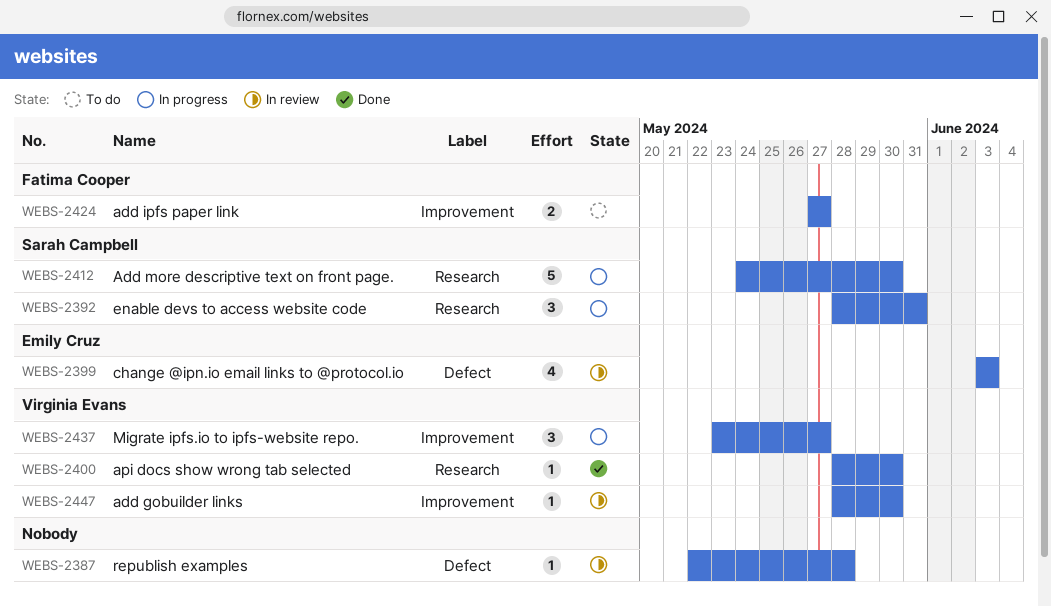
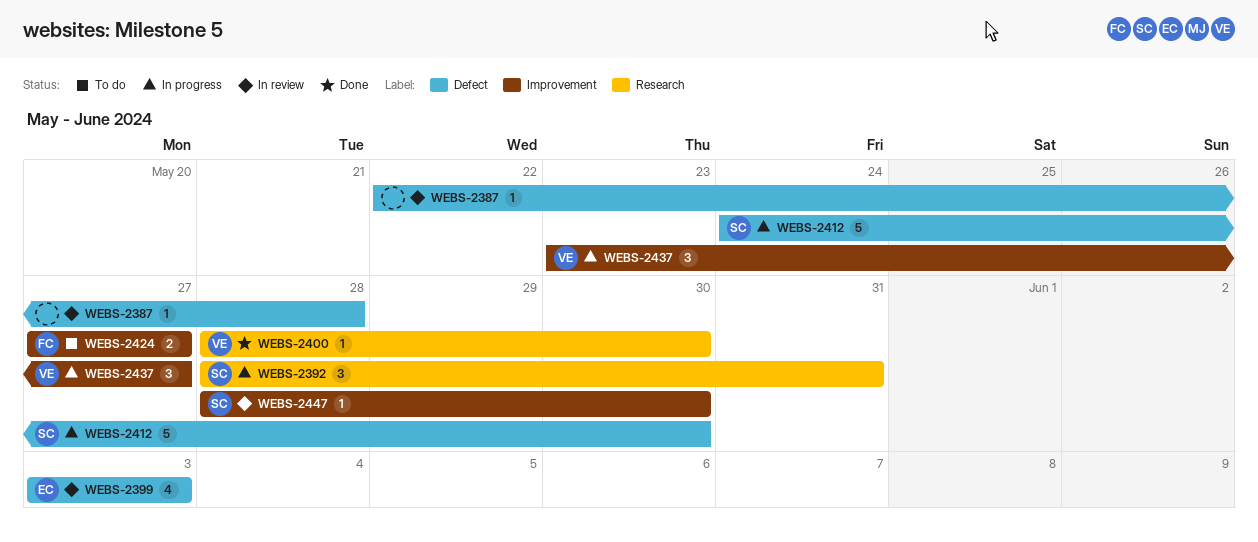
WEBS-2412, label: Research -> Defect
WEBS-2447, owner: Virginia Evans -> Sarah Campbell

